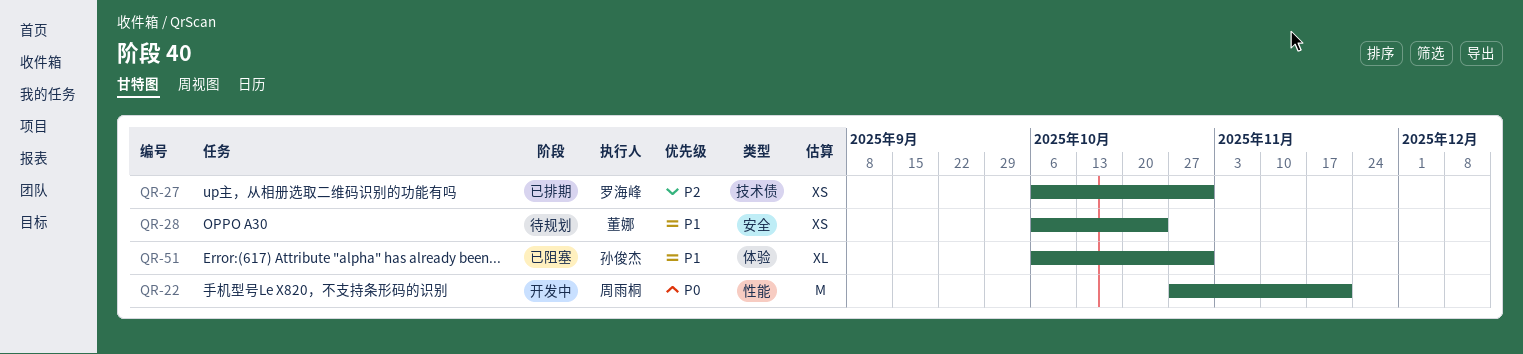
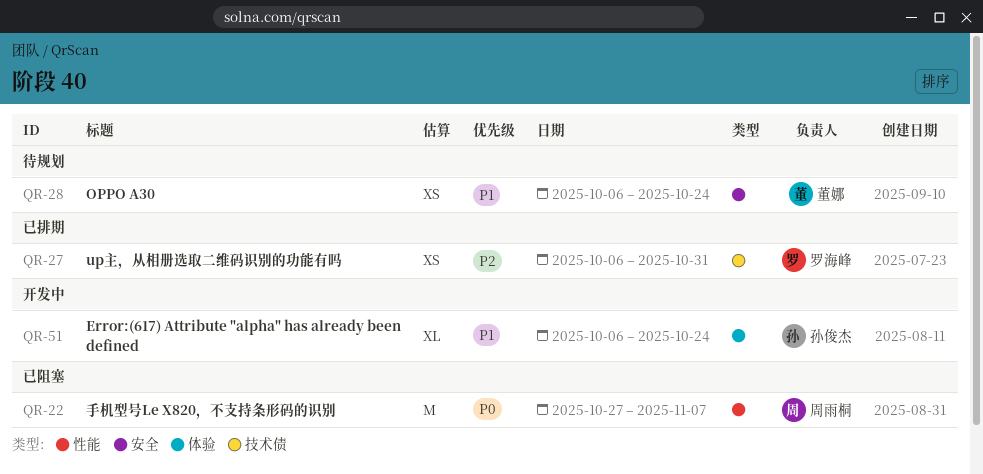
QR-22, status: 开发中 -> 已阻塞
QR-22, due: Nov 21 -> Nov 7
QR-51, status: 已阻塞 -> 开发中
QR-51, due: Oct 31 -> Oct 24

